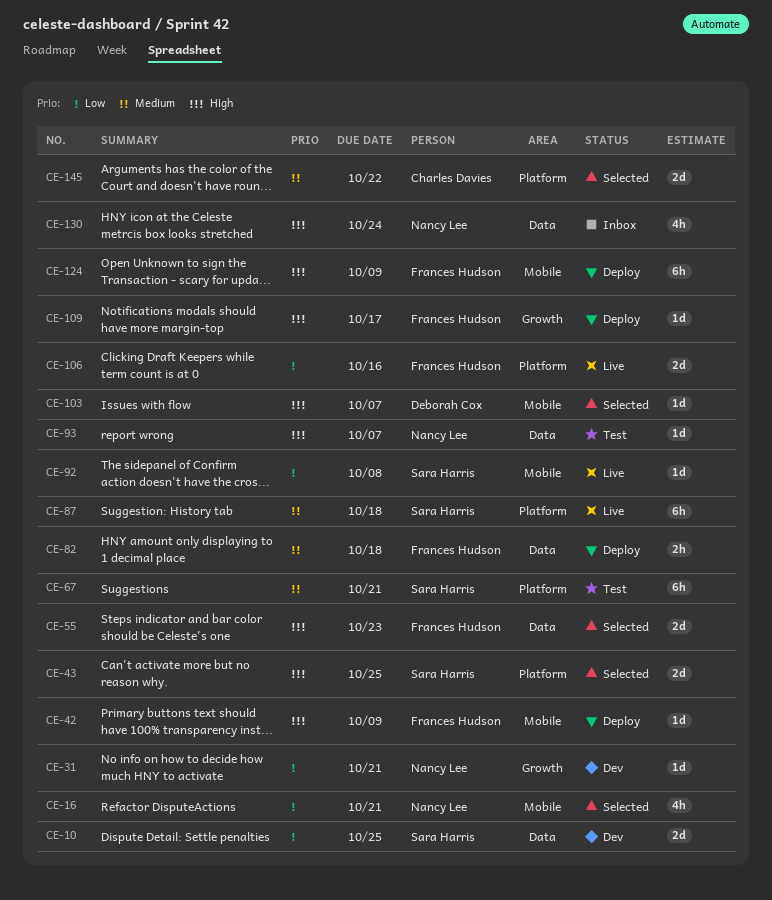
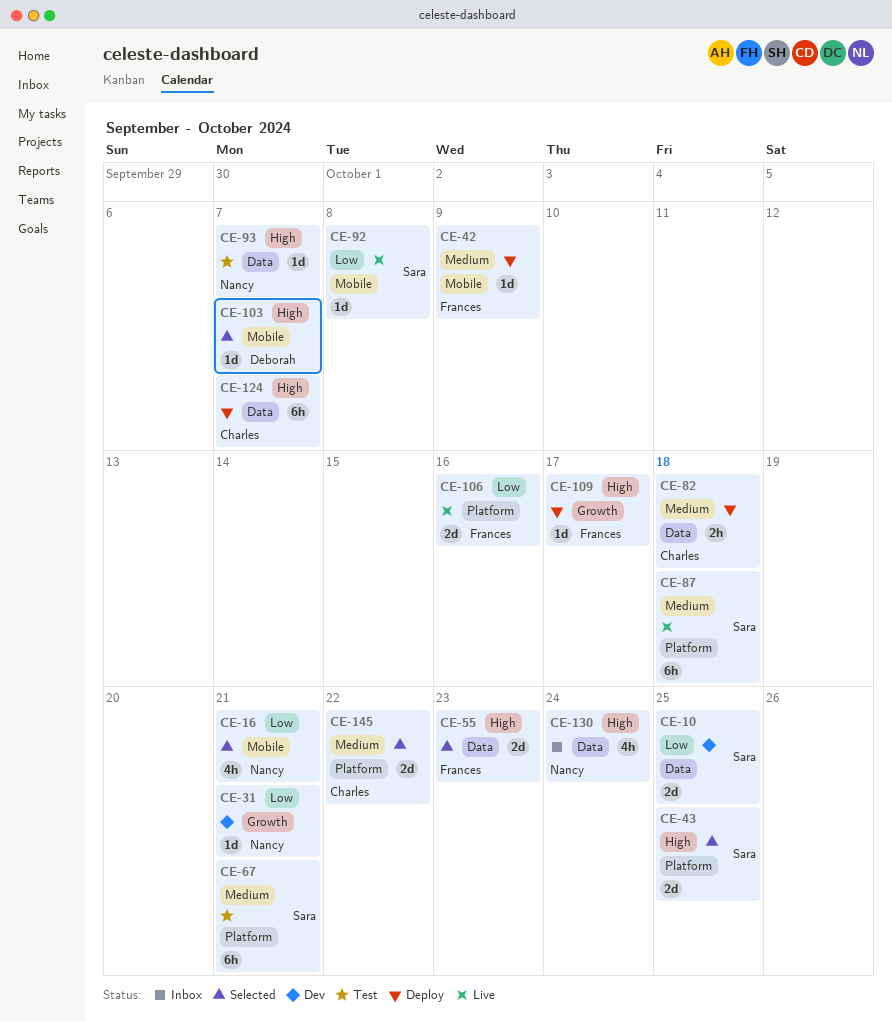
CE-42, priority: High -> Medium
CE-82, owner: Frances Hudson -> Charles Davies
CE-124, owner: Frances Hudson -> Charles Davies
CE-124, label: Mobile -> Data
CE-124, due: Oct 9 -> Oct 7

